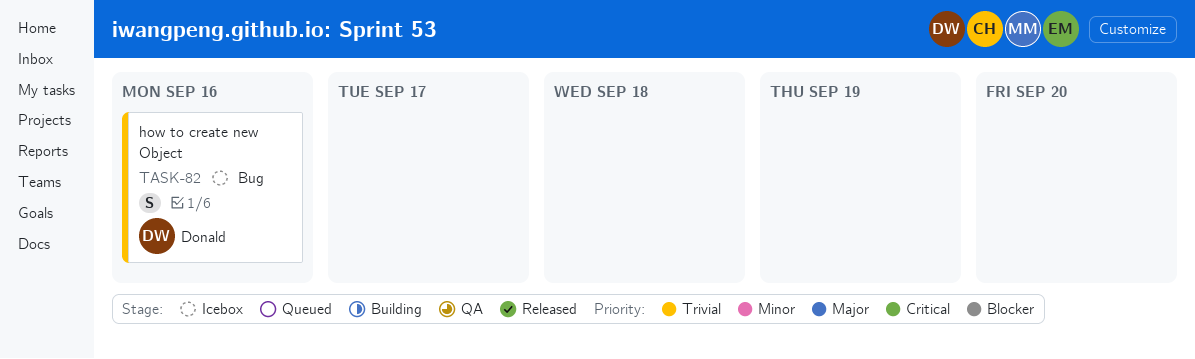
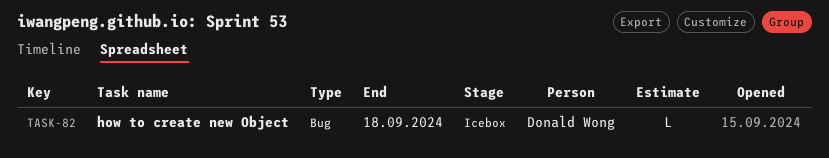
TASK-82, estimate: S -> L
TASK-82, due: Sep 16 -> Sep 18

